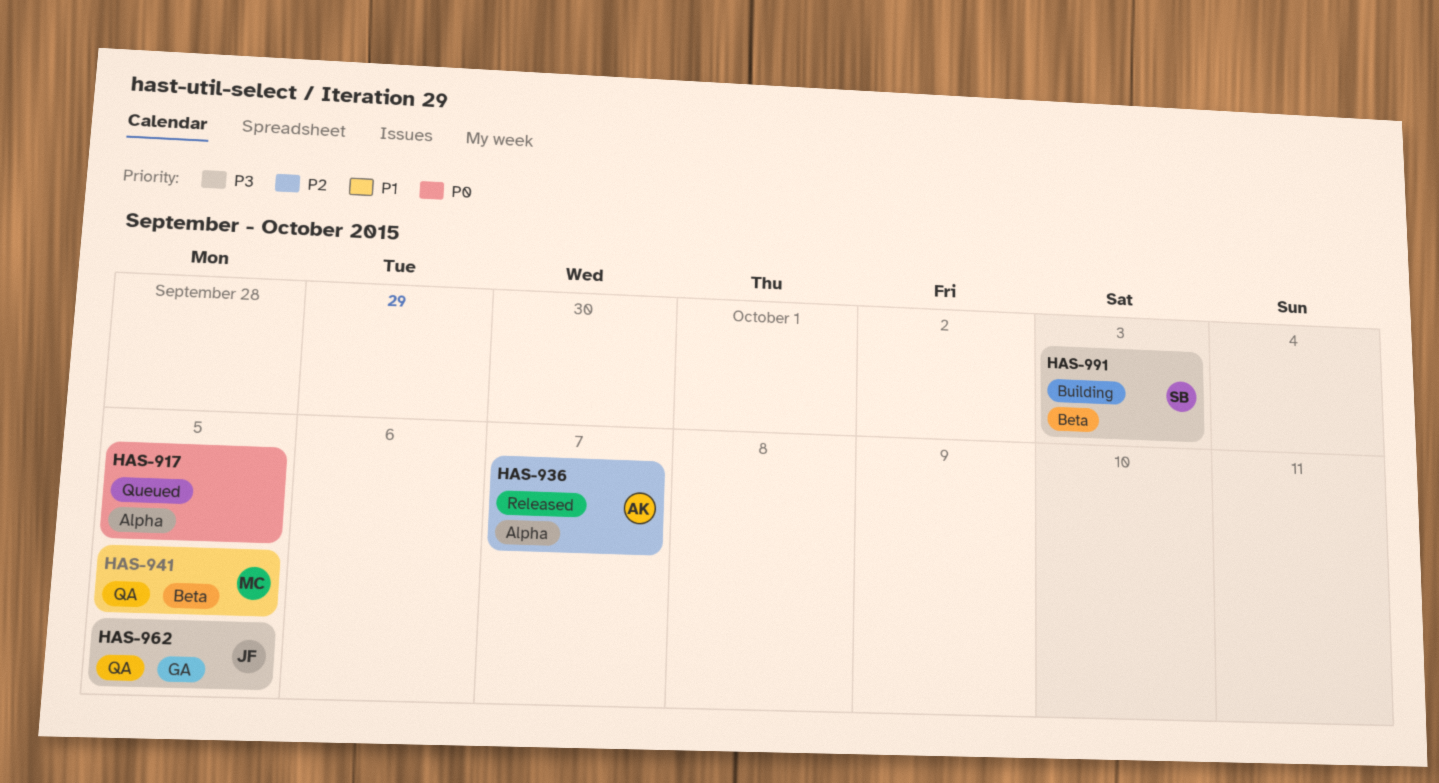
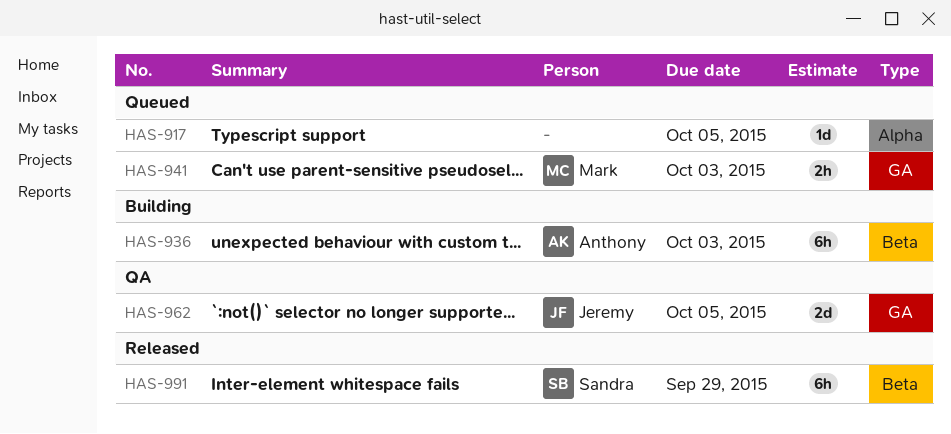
HAS-936, status: Released -> Building
HAS-936, label: Alpha -> Beta
HAS-936, due: Oct 7 -> Oct 3
HAS-941, status: QA -> Queued
HAS-941, label: Beta -> GA
HAS-941, due: Oct 5 -> Oct 3
HAS-991, status: Building -> Released
HAS-991, due: Oct 3 -> Sep 29

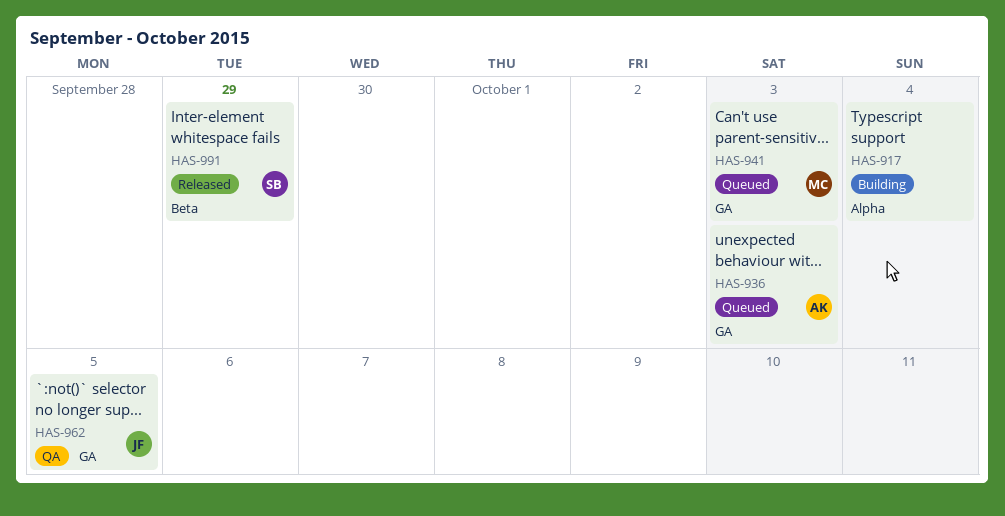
HAS-917, status: Queued -> Building
HAS-917, due: Oct 5 -> Oct 4
HAS-936, status: Building -> Queued
HAS-936, label: Beta -> GA

